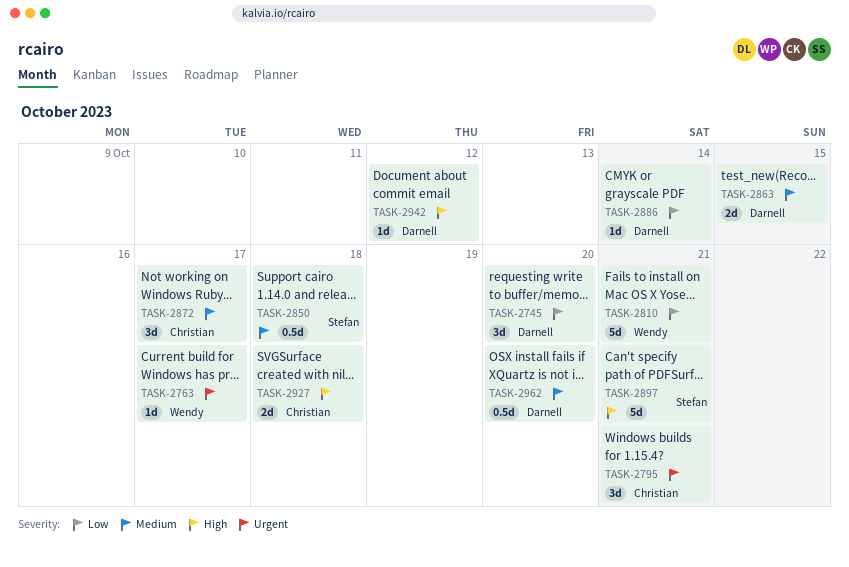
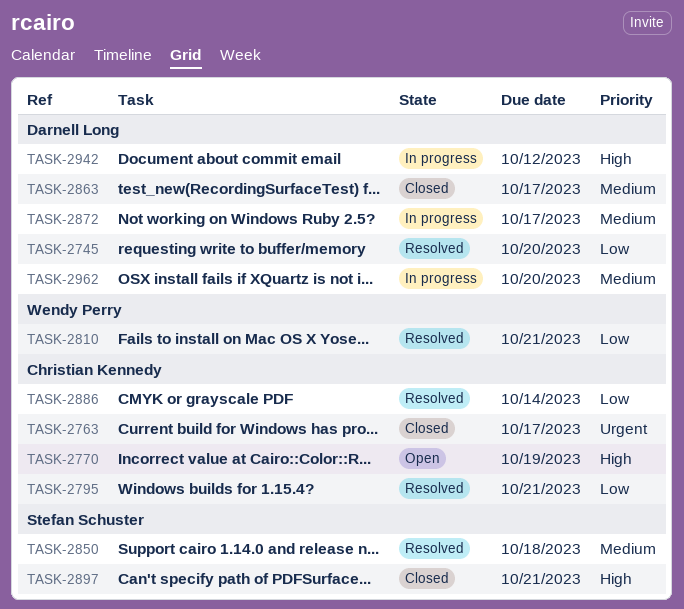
TASK-2763, owner: Wendy Perry -> Christian Kennedy
TASK-2770: none -> present
TASK-2795, priority: Urgent -> Low
TASK-2863, due: Oct 15 -> Oct 17
TASK-2872, owner: Christian Kennedy -> Darnell Long
TASK-2886, owner: Darnell Long -> Christian Kennedy
TASK-2927: present -> none

